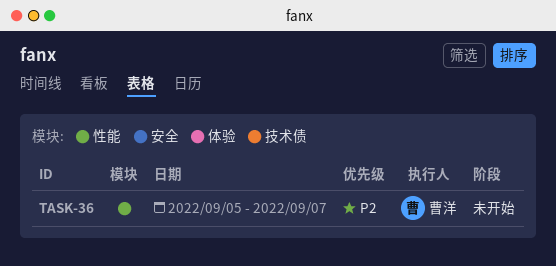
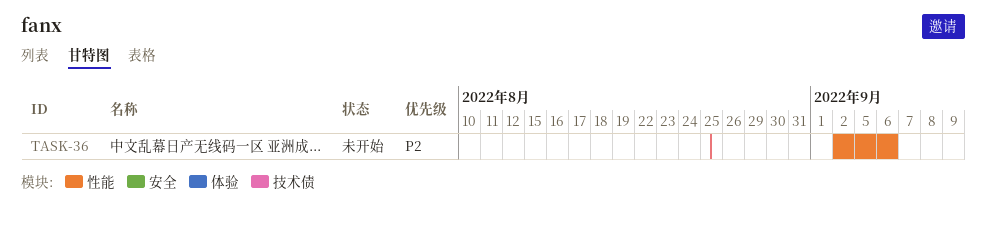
TASK-36, start: Sep 5 -> Sep 2
TASK-36, due: Sep 7 -> Sep 6

